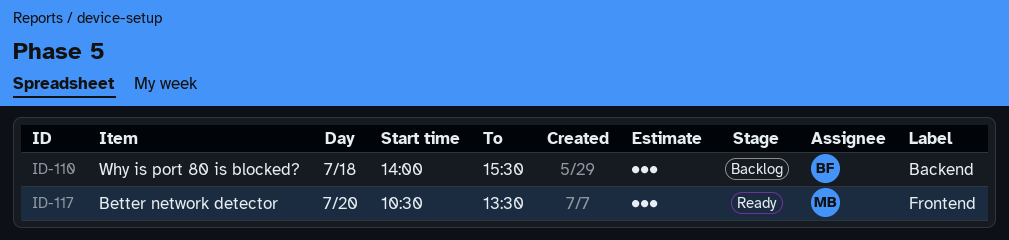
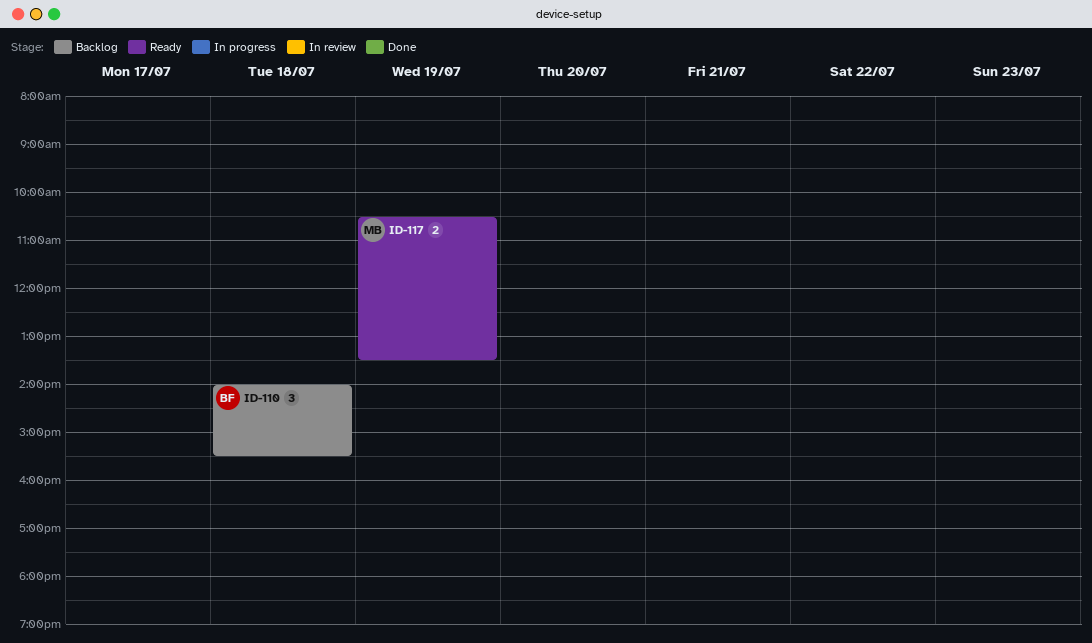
ID-117, estimate: 3 -> 2
ID-117, day: Jul 20 -> Jul 19

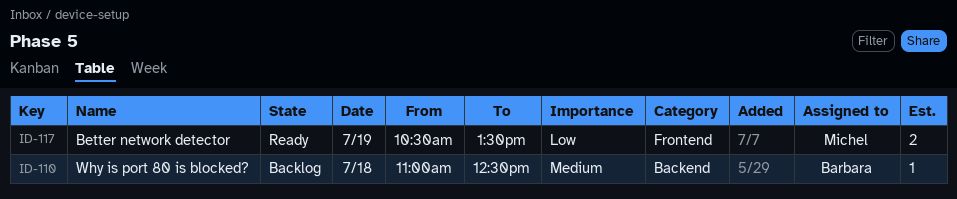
ID-110, estimate: 3 -> 1
ID-110, begins: 14:00 -> 11:00
ID-110, ends: 15:30 -> 12:30

